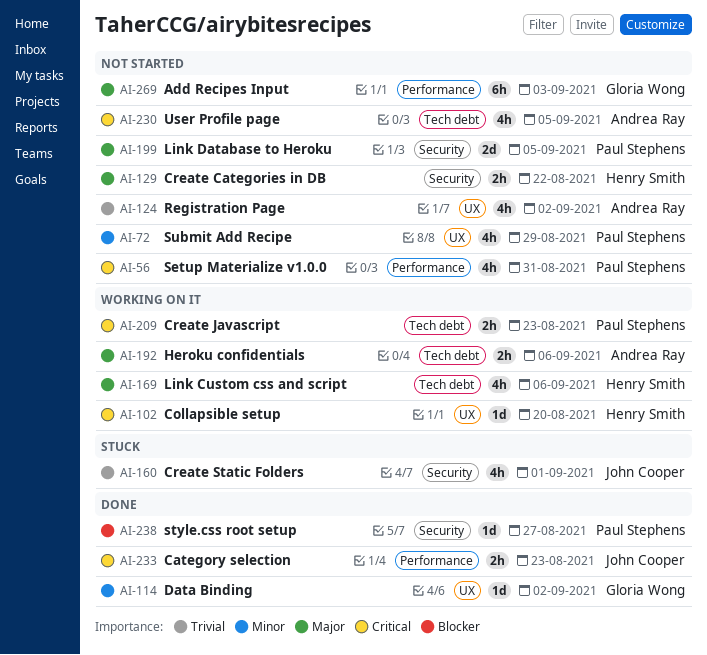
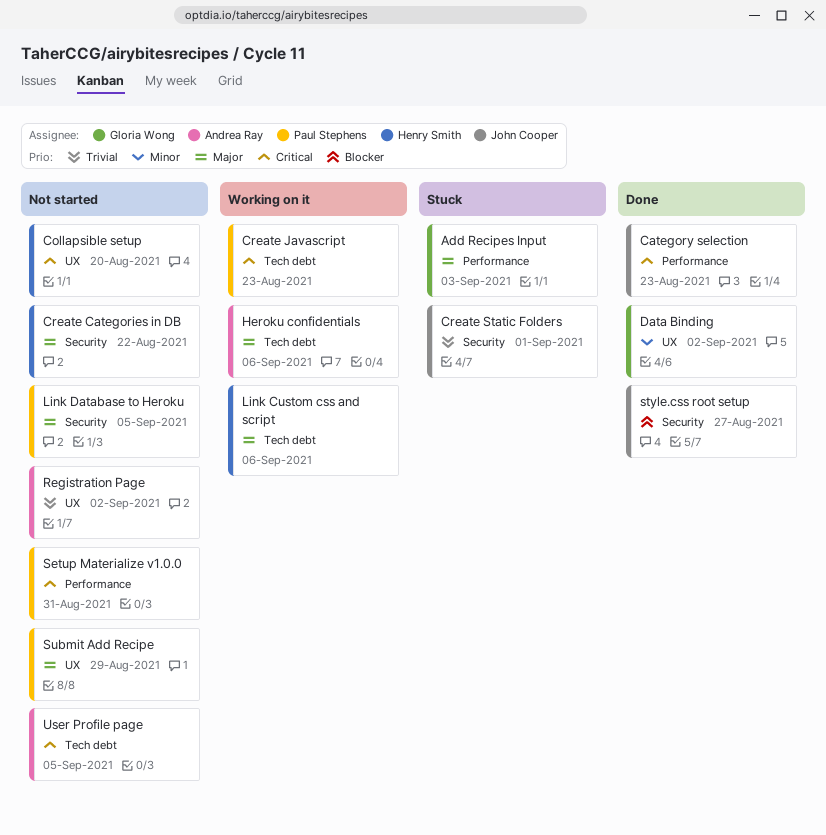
Add Recipes Input, status: Not started -> Stuck
Collapsible setup, status: Working on it -> Not started
style.css root setup, owner: Paul Stephens -> John Cooper
Submit Add Recipe, priority: Minor -> Major

